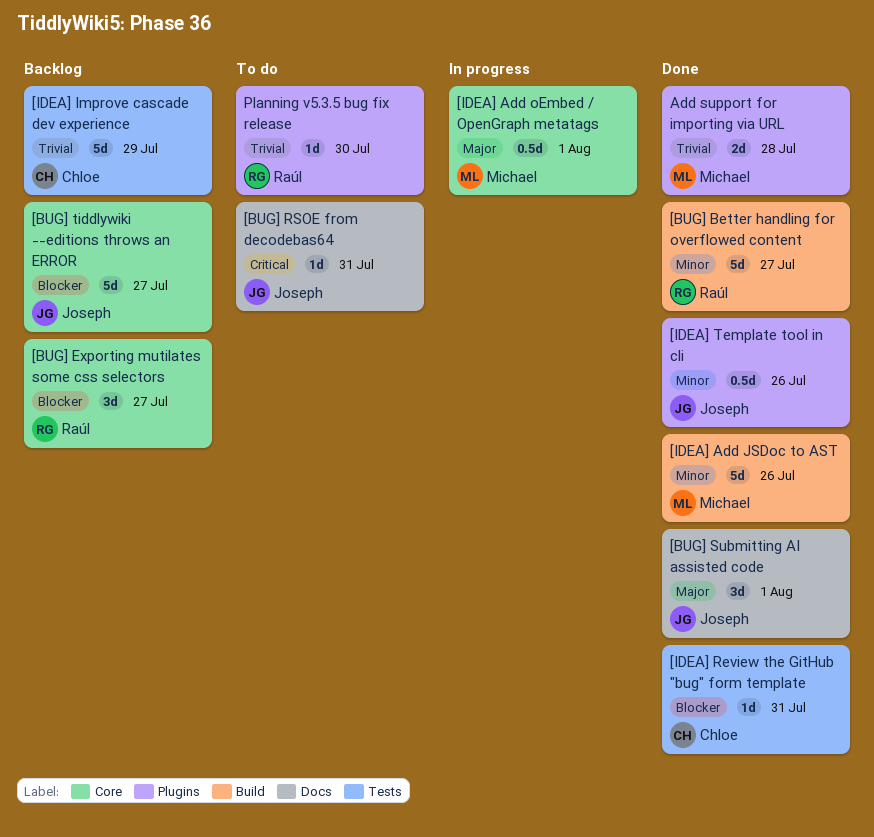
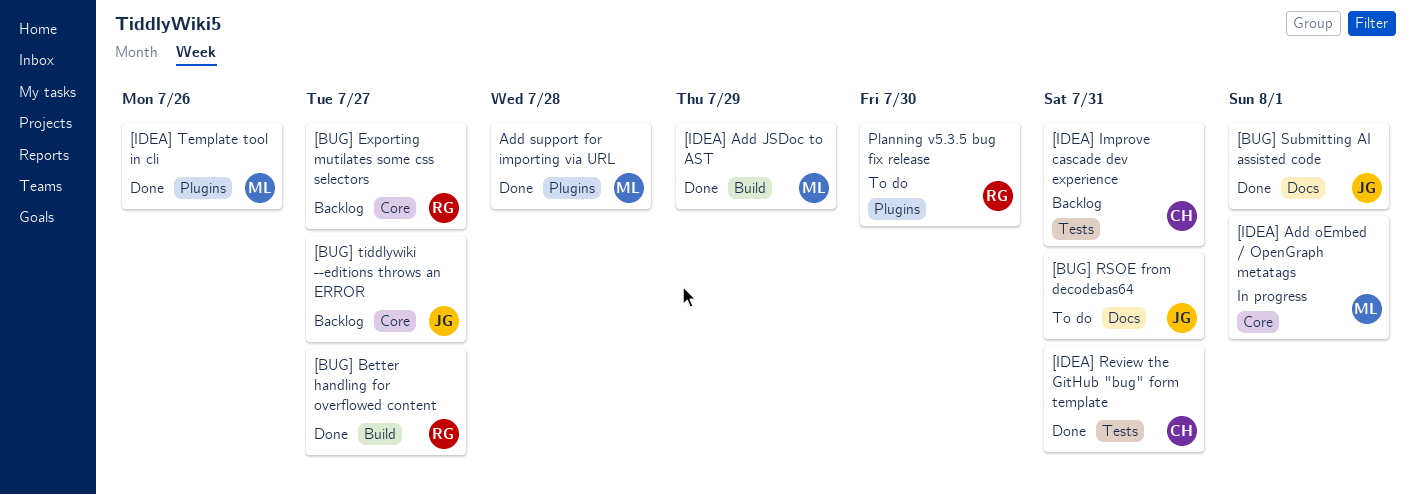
[IDEA] Add JSDoc to AST, due: Jul 26 -> Jul 29
[IDEA] Improve cascade dev experience, due: Jul 29 -> Jul 31
[IDEA] Template tool in cli, owner: Joseph -> Michael

